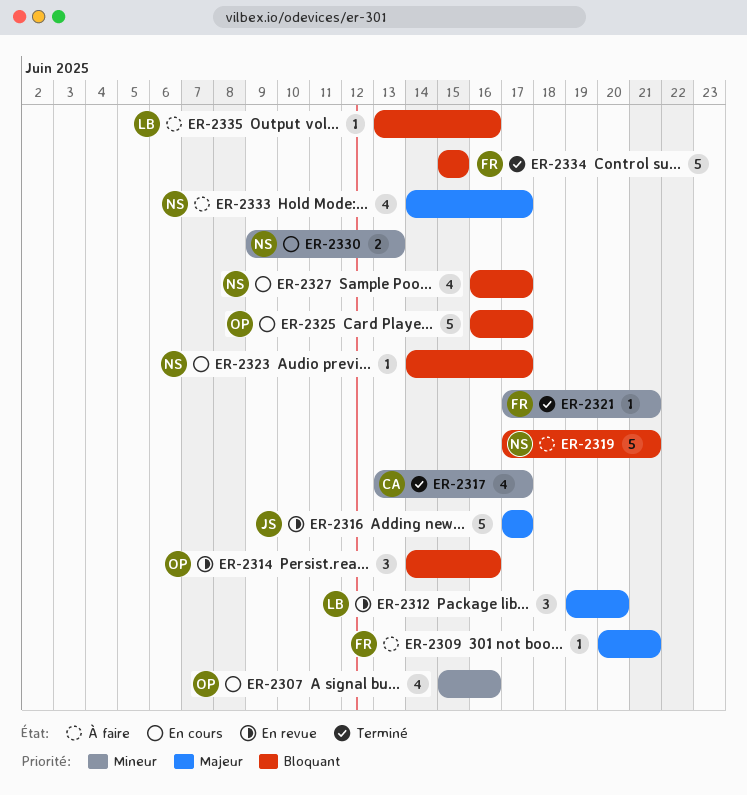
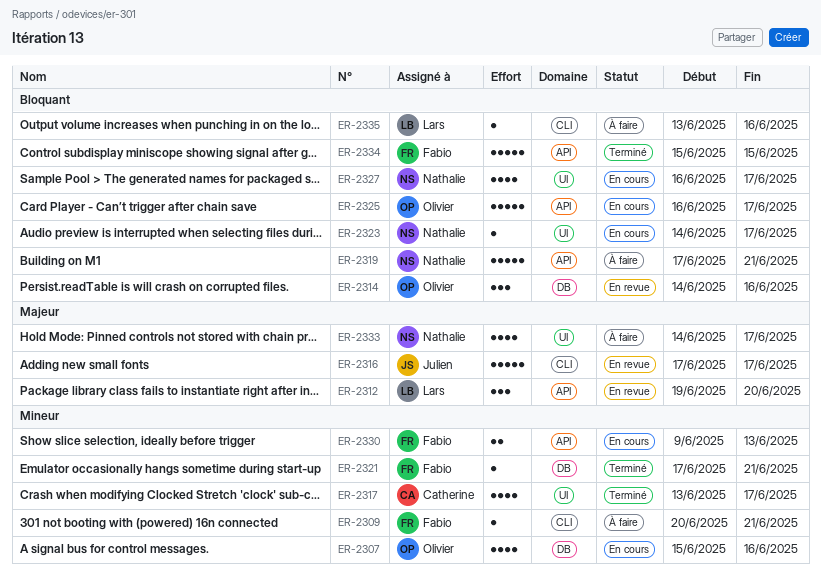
ER-2309, priority: Majeur -> Mineur
ER-2330, owner: Nathalie -> Fabio

